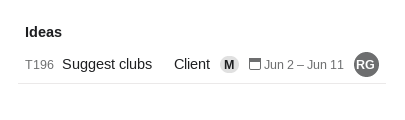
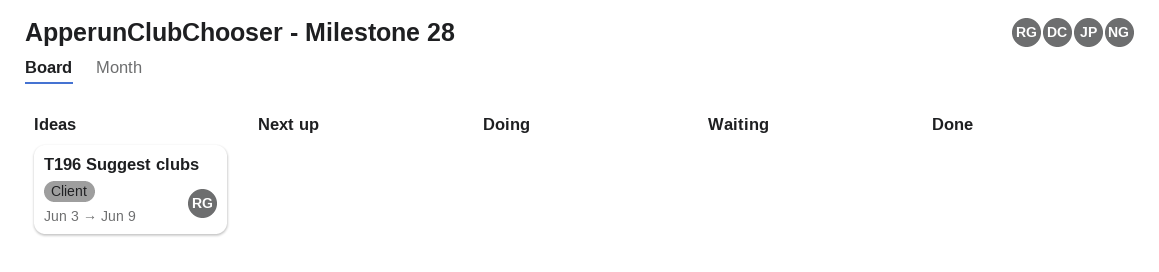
T196, start: Jun 2 -> Jun 3
T196, due: Jun 11 -> Jun 9

